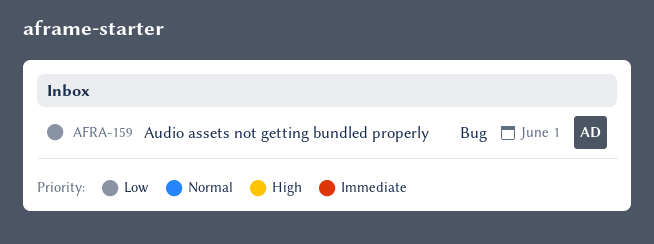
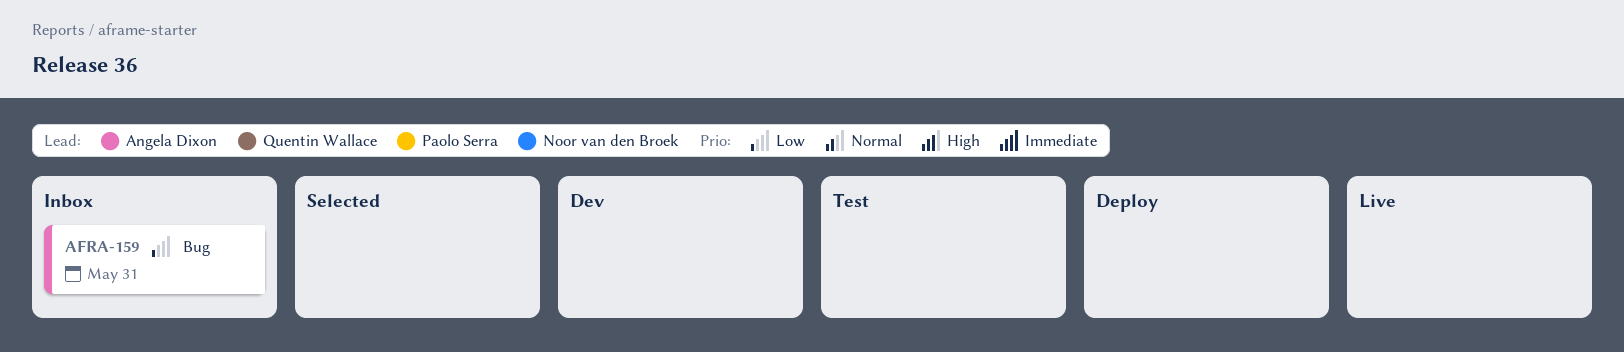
AFRA-159, due: Jun 1 -> May 31

